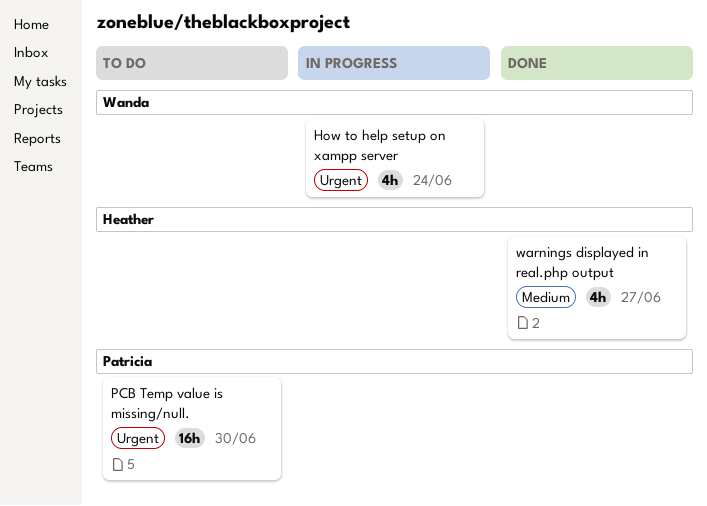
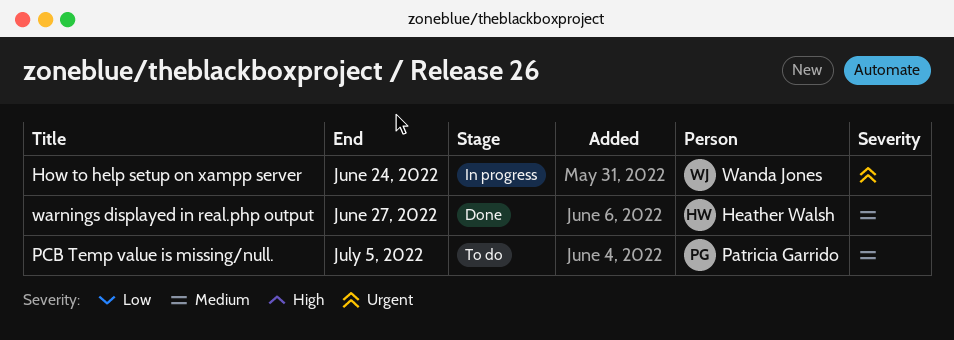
PCB Temp value is missing/null., priority: Urgent -> Medium
PCB Temp value is missing/null., due: Jun 30 -> Jul 5

